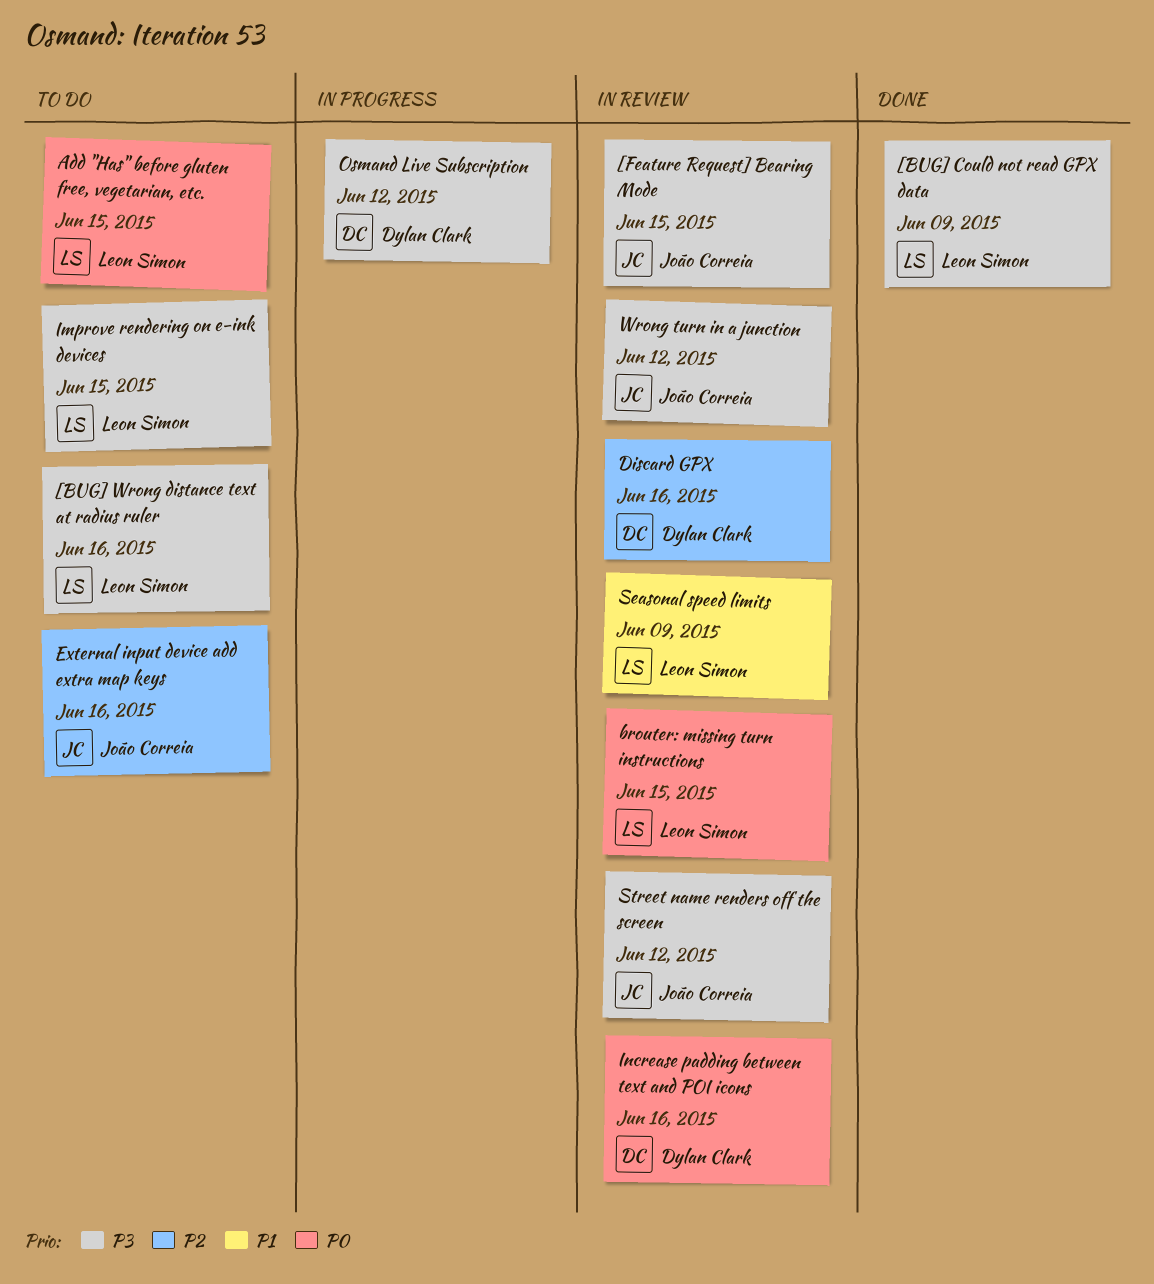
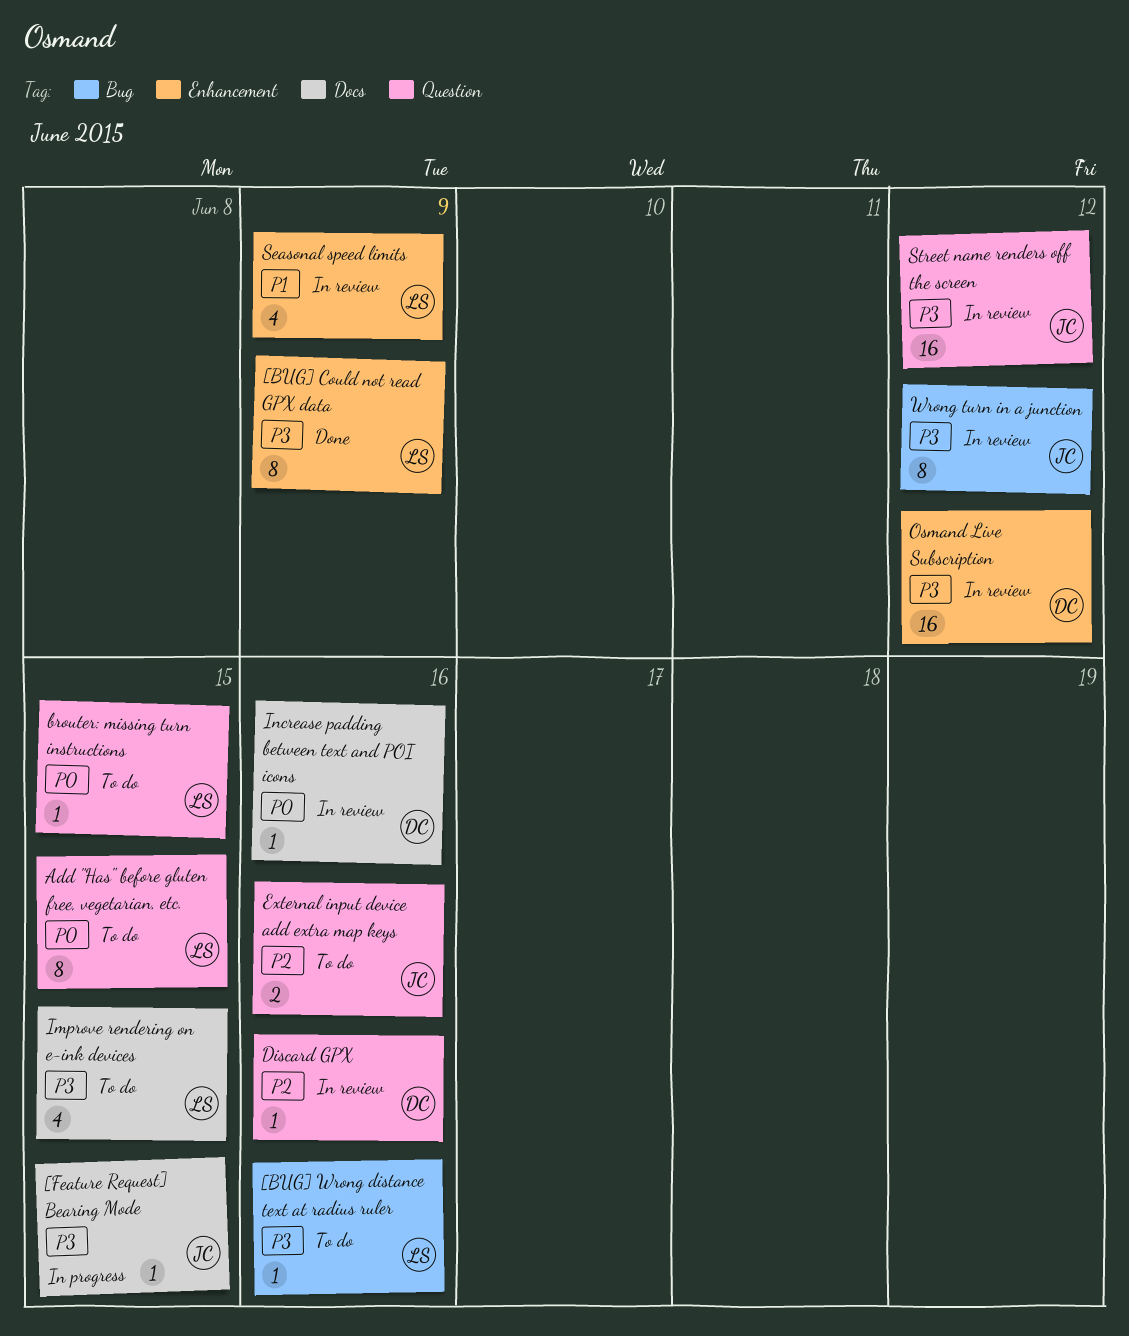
[Feature Request] Bearing Mode, status: In review -> In progress
brouter: missing turn instructions, status: In review -> To do
Osmand Live Subscription, status: In progress -> In review

